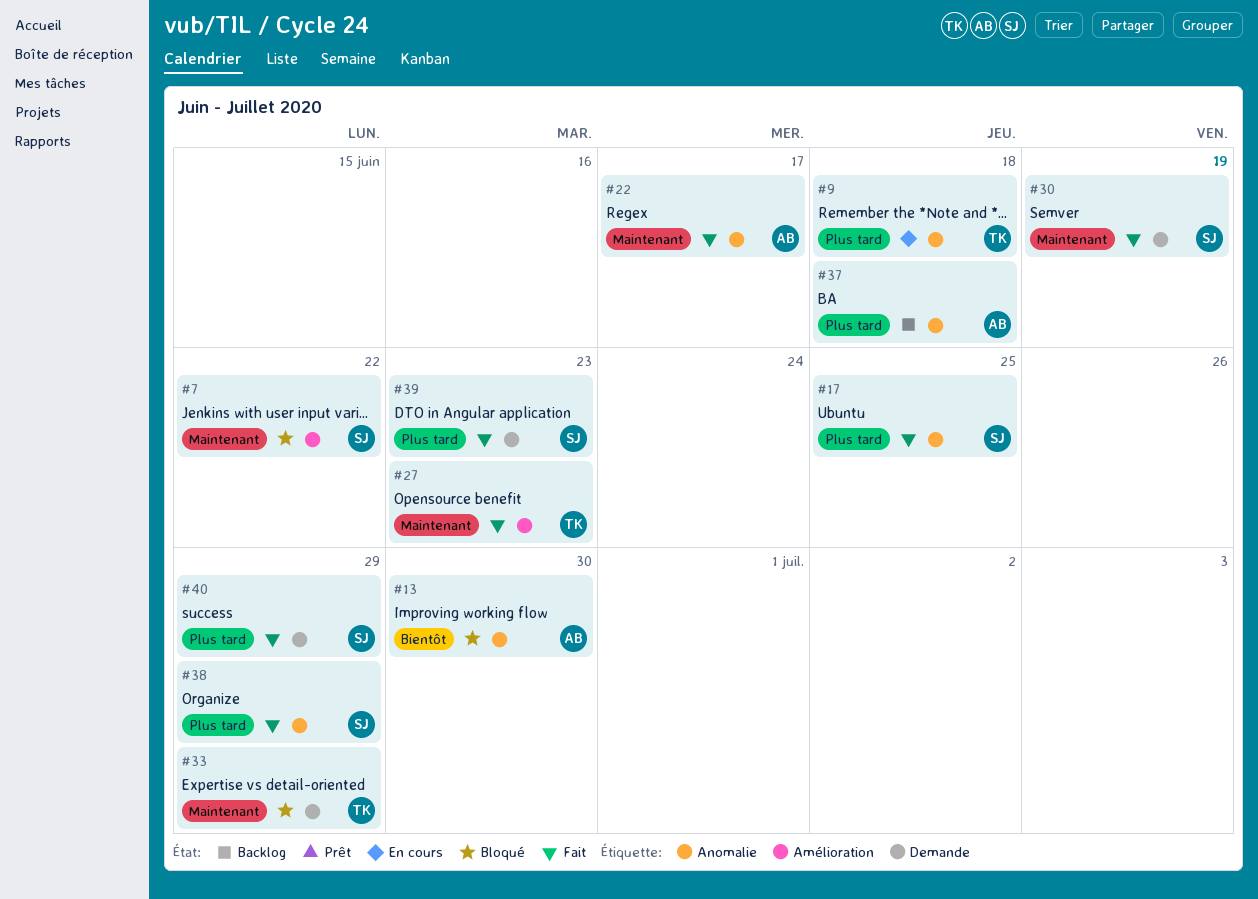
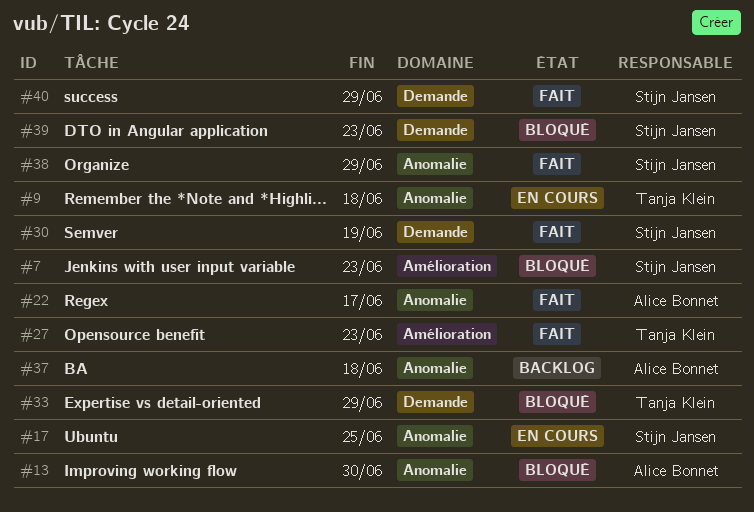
#7, due: Jun 22 -> Jun 23
#17, status: Fait -> En cours
#39, status: Fait -> Bloqué

